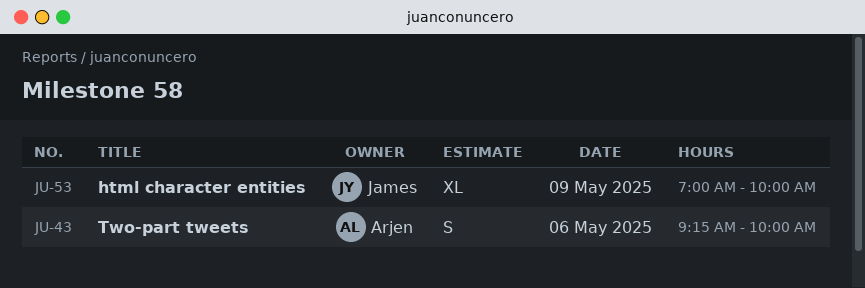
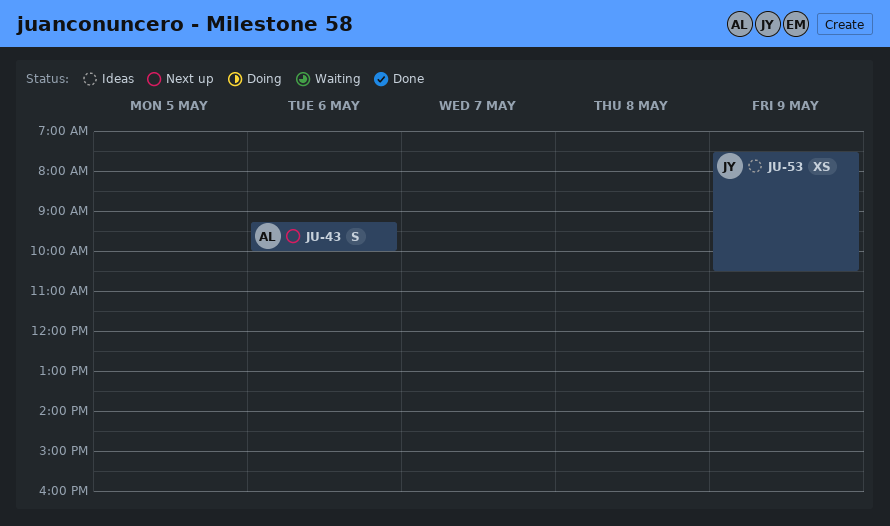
JU-53, estimate: XL -> XS
JU-53, begins: 07:00 -> 07:30
JU-53, ends: 10:00 -> 10:30

